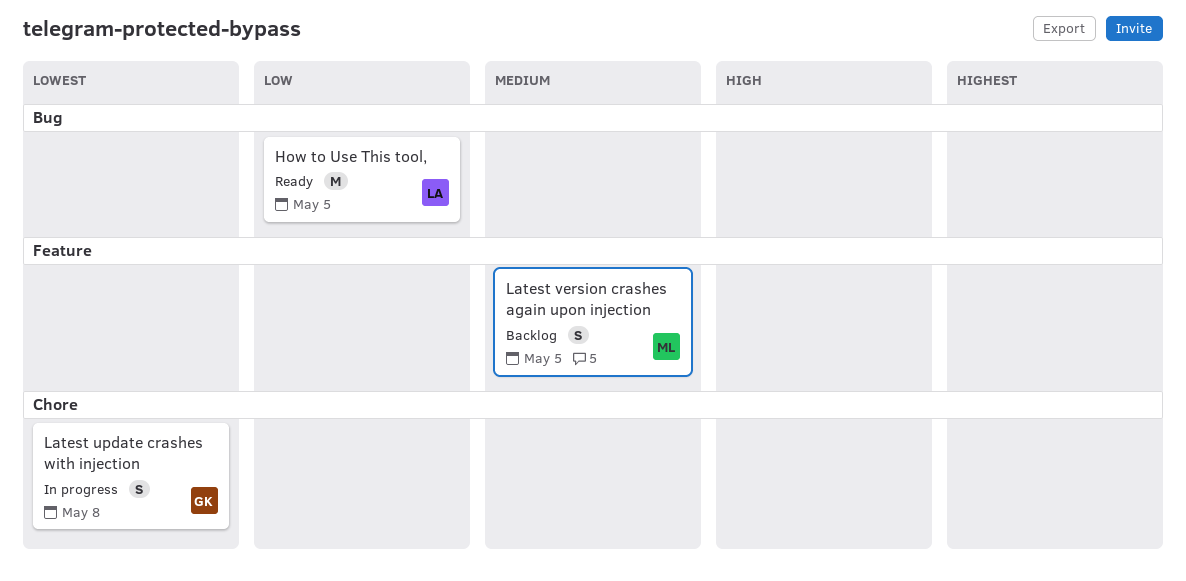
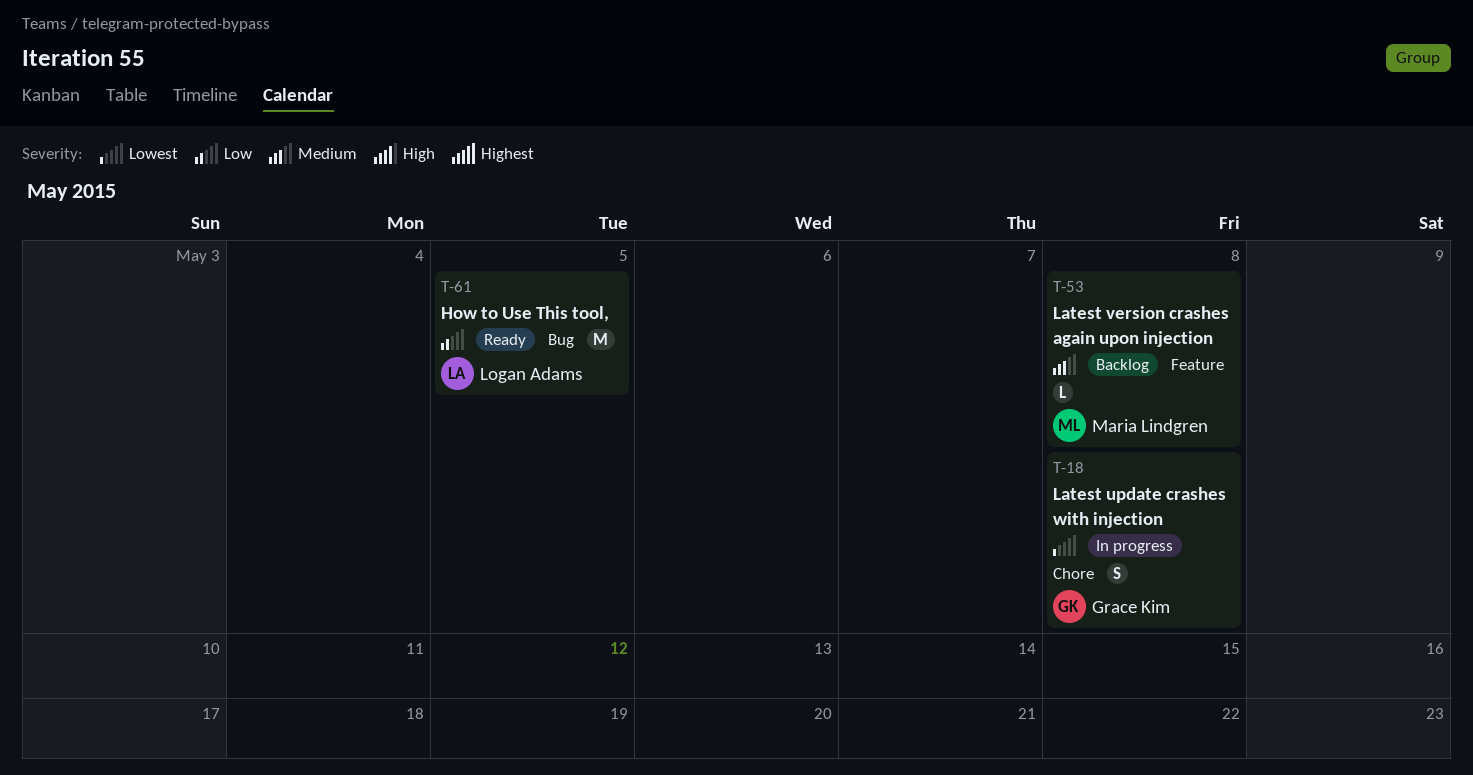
Latest version crashes again upon injection, estimate: S -> L
Latest version crashes again upon injection, due: May 5 -> May 8

